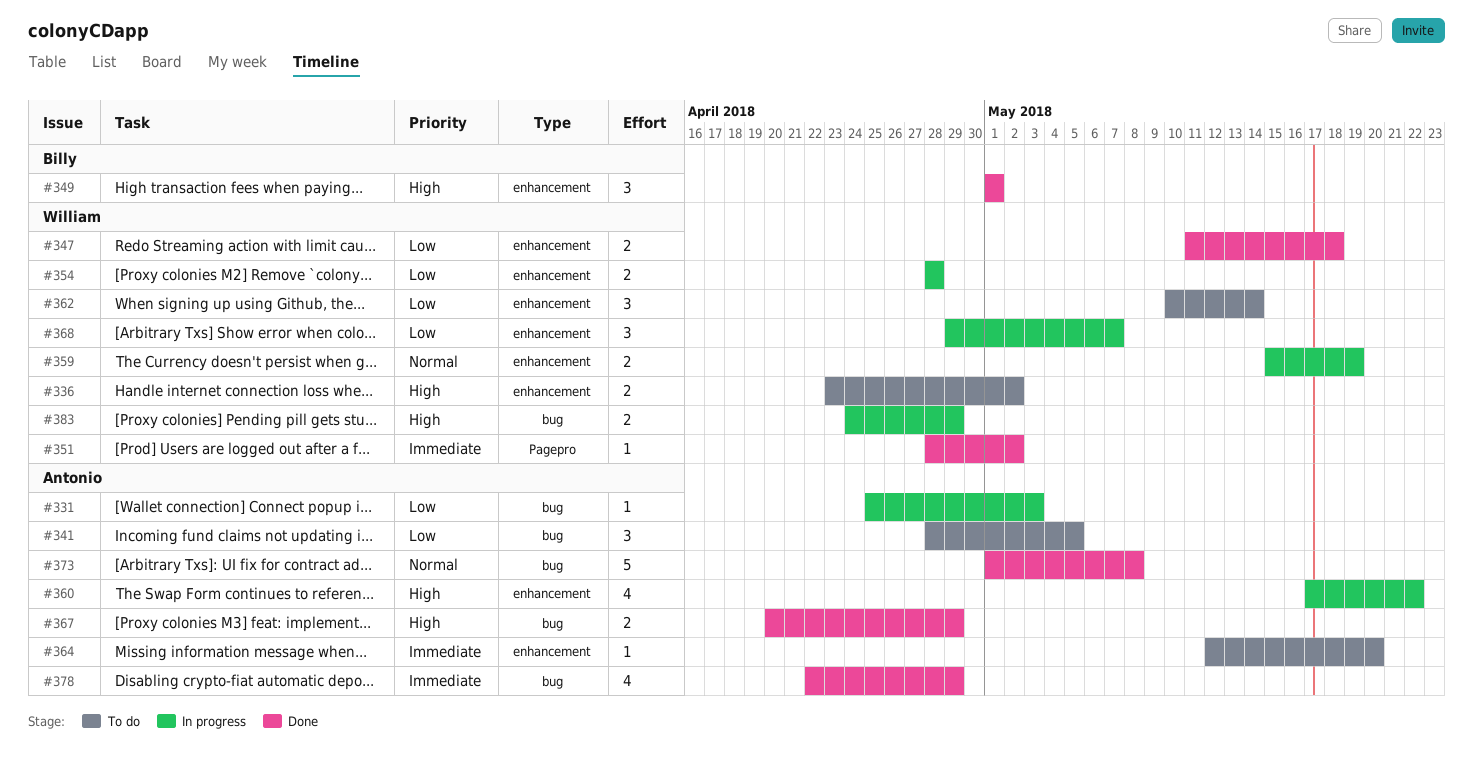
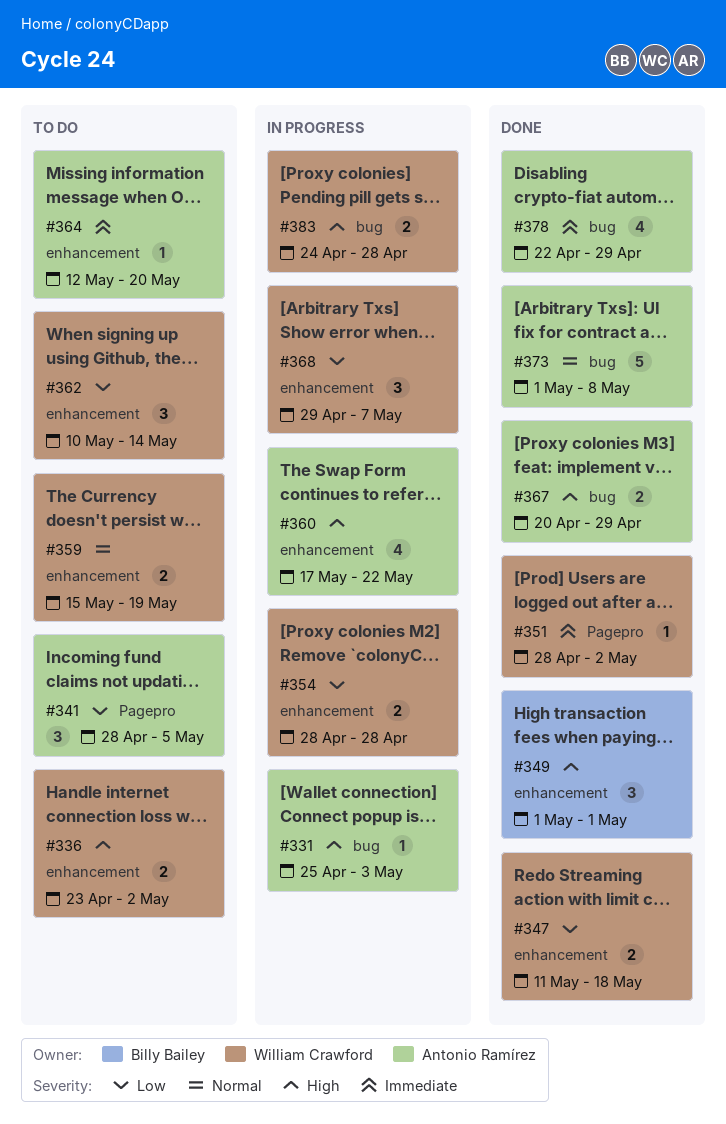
#331, priority: Low -> High
#341, label: bug -> Pagepro
#359, status: In progress -> To do
#383, due: Apr 29 -> Apr 28

